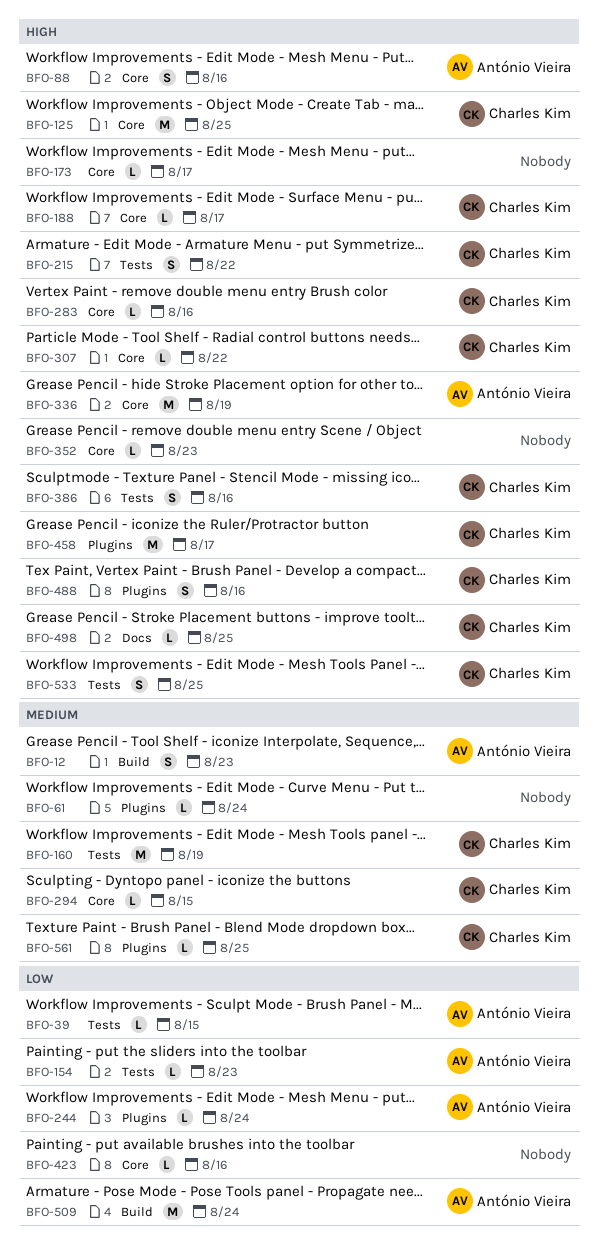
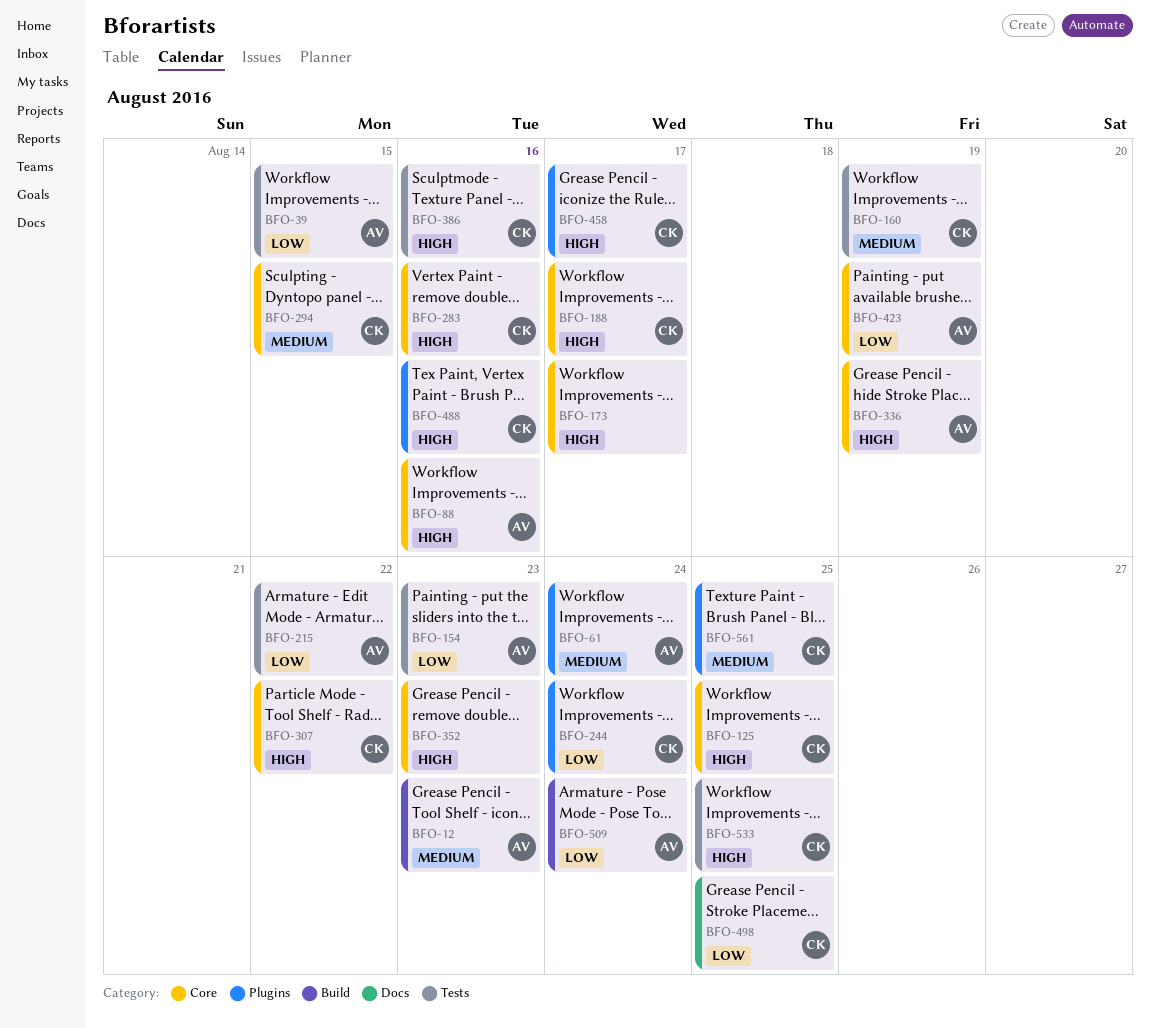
BFO-61, owner: none -> António Vieira
BFO-215, owner: Charles Kim -> António Vieira
BFO-215, priority: High -> Low
BFO-244, owner: António Vieira -> Charles Kim
BFO-423, owner: none -> António Vieira
BFO-423, due: Aug 16 -> Aug 19
BFO-498, priority: High -> Low

